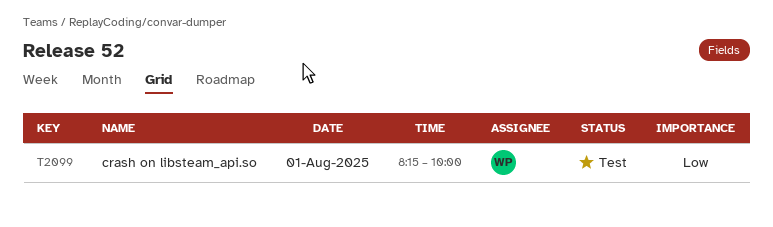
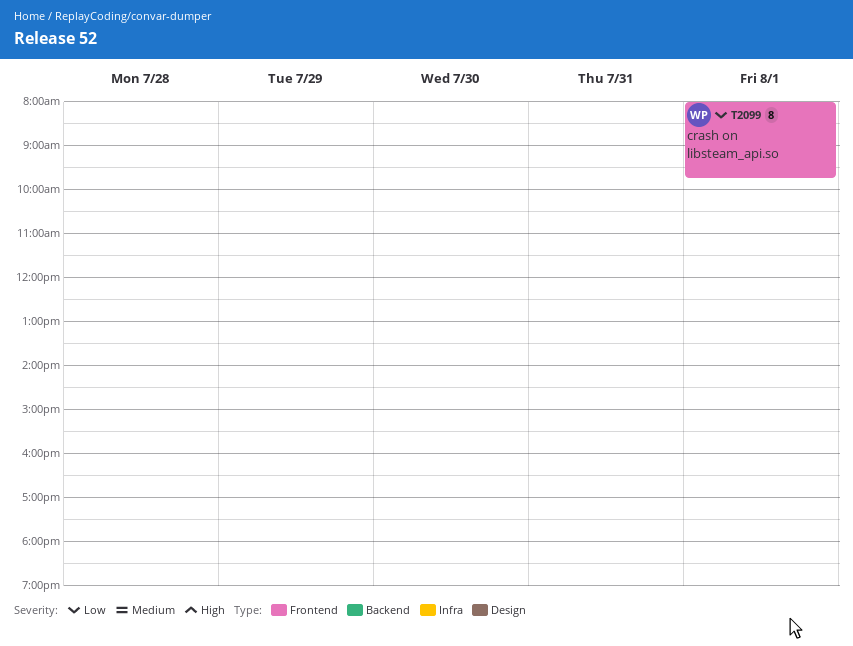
T2099, begins: 08:15 -> 08:00
T2099, ends: 10:00 -> 09:45

